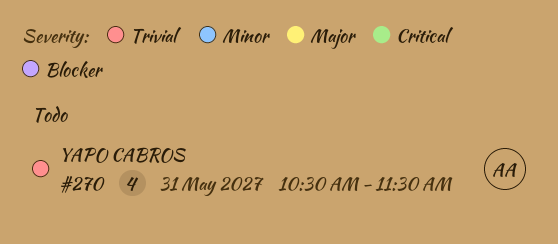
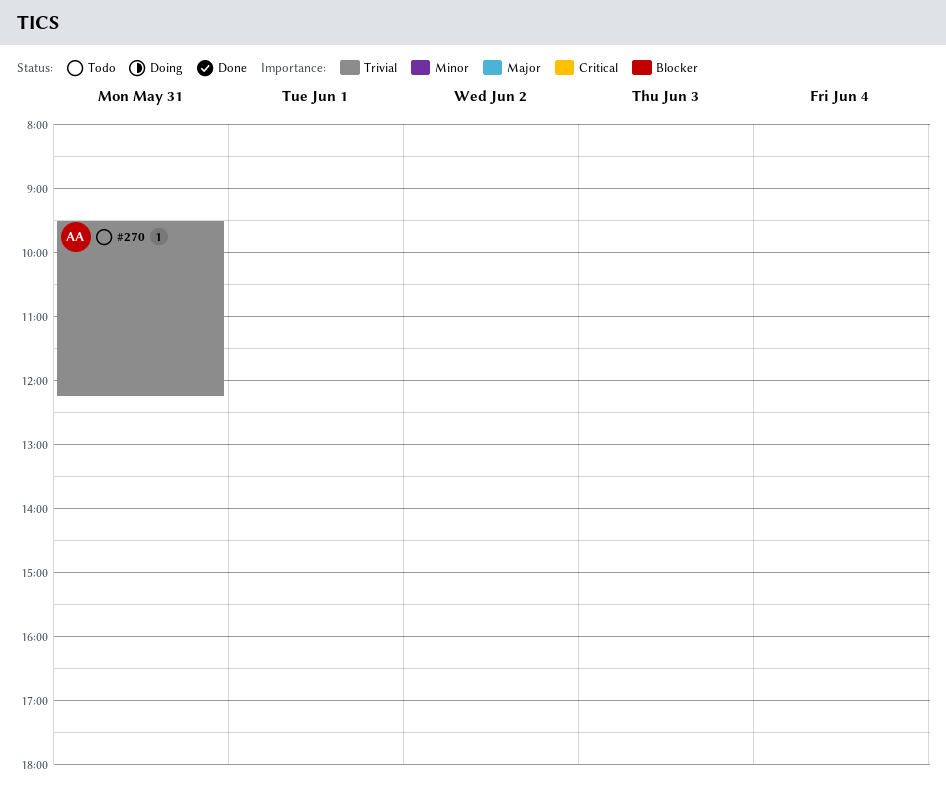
#270, estimate: 4 -> 1
#270, begins: 10:30 -> 09:30
#270, ends: 11:30 -> 12:15

